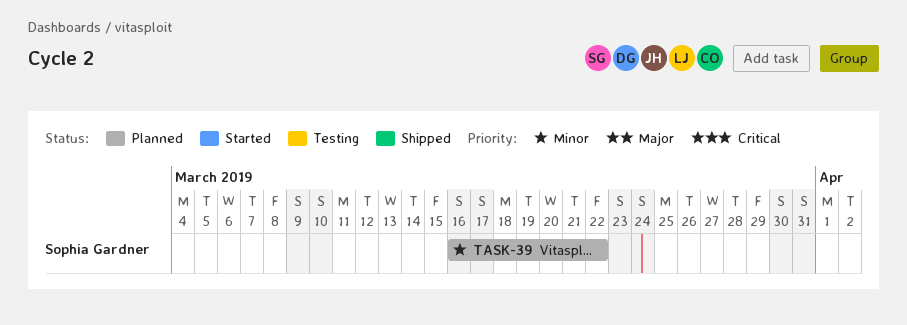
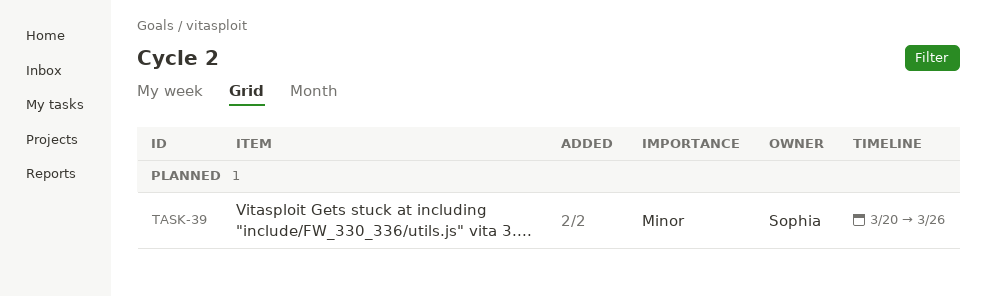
TASK-39, start: Mar 16 -> Mar 20
TASK-39, due: Mar 22 -> Mar 26

